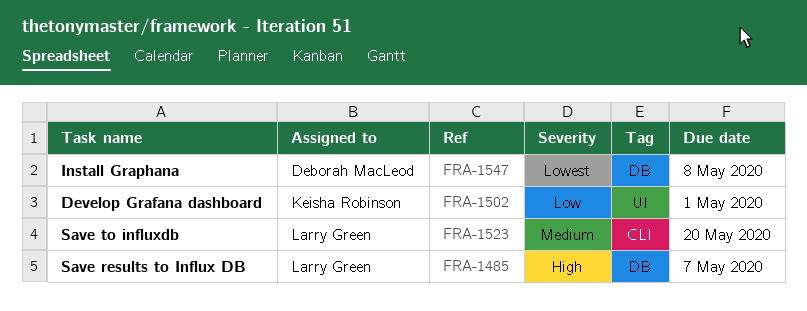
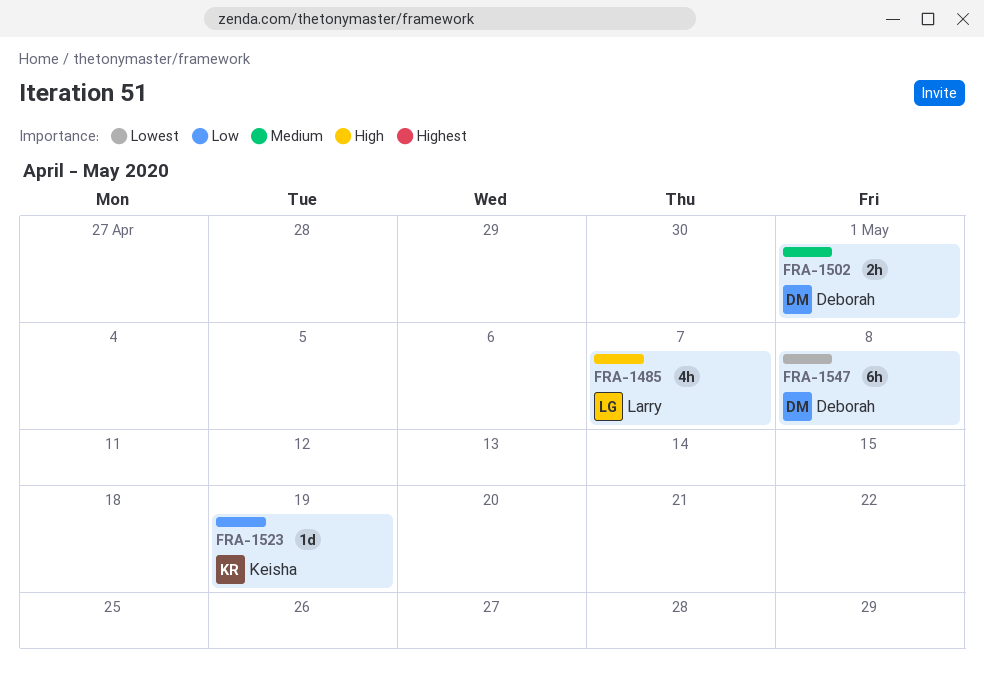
FRA-1502, owner: Keisha Robinson -> Deborah MacLeod
FRA-1502, priority: Low -> Medium
FRA-1523, owner: Larry Green -> Keisha Robinson
FRA-1523, priority: Medium -> Low
FRA-1523, due: May 20 -> May 19

